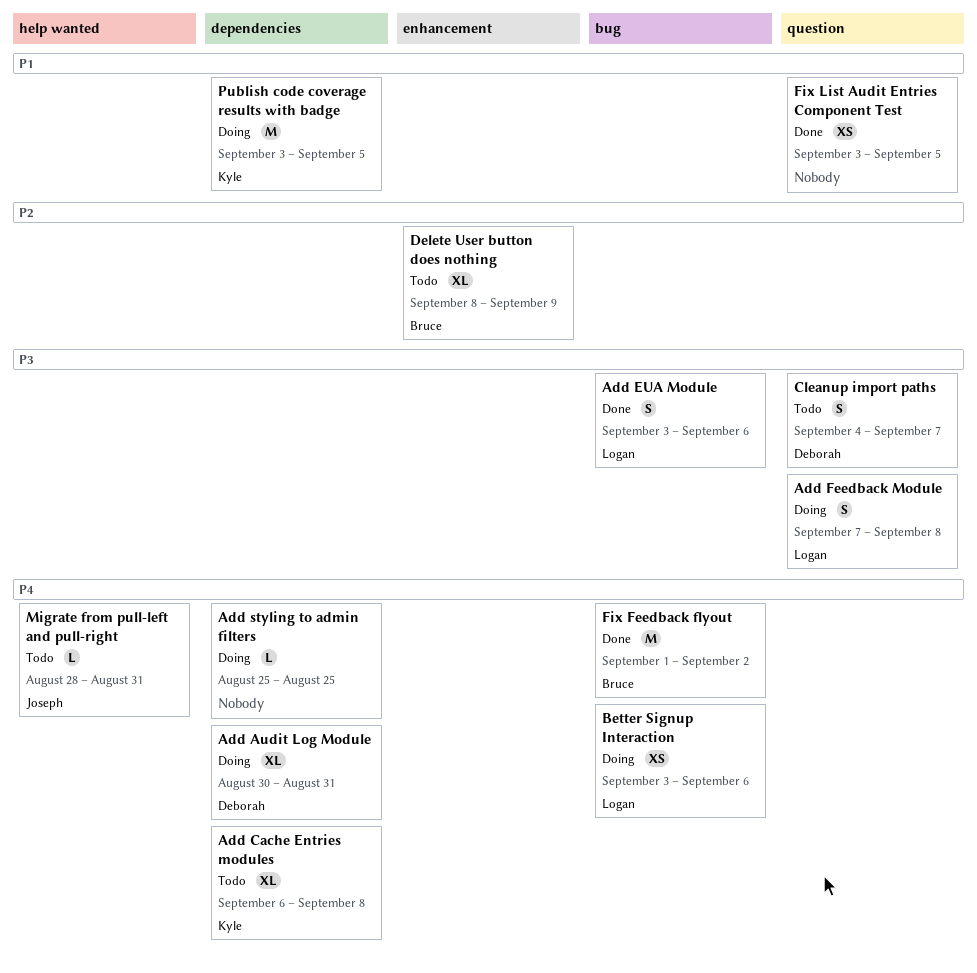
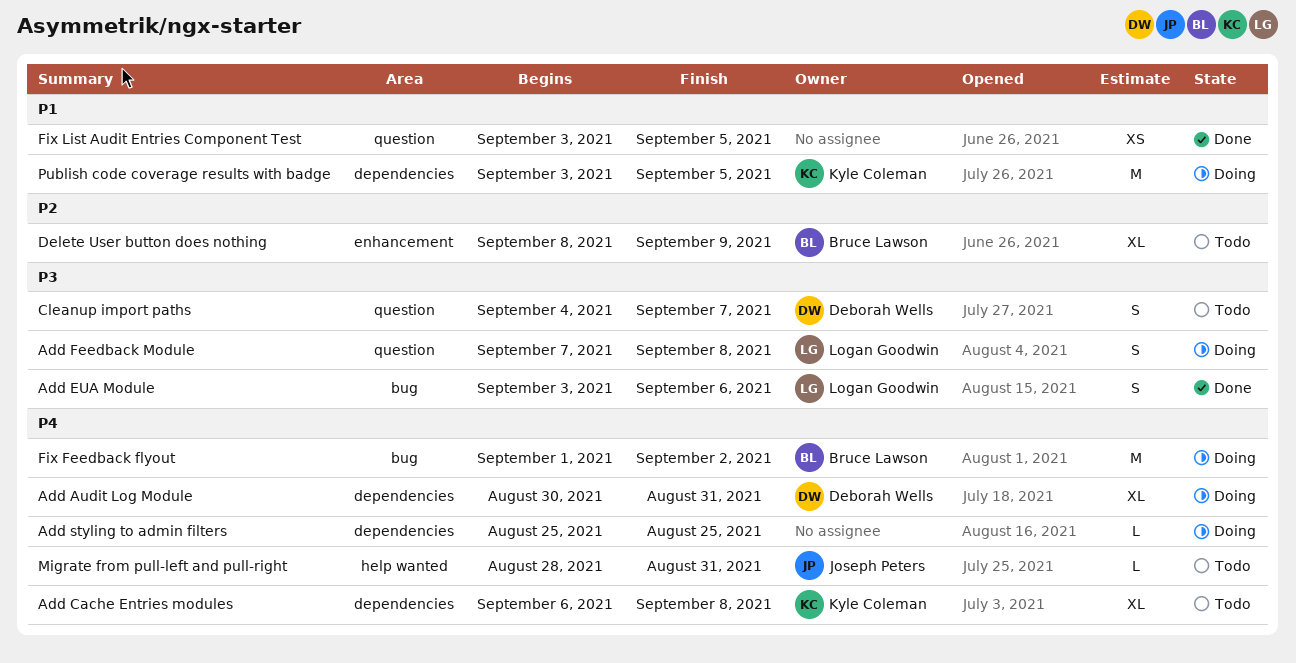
Better Signup Interaction: present -> none
Fix Feedback flyout, status: Done -> Doing

